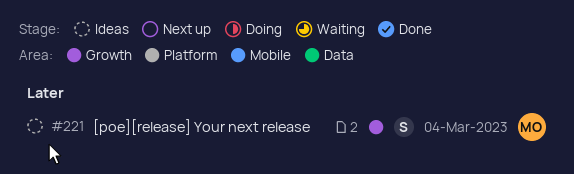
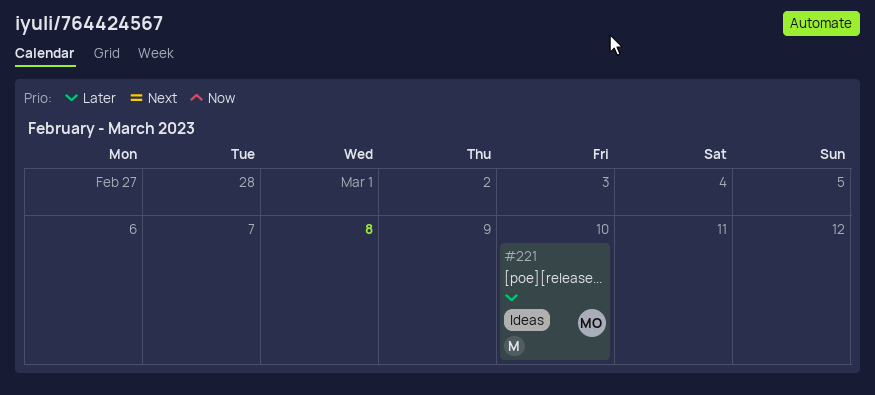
#221, estimate: S -> M
#221, due: Mar 4 -> Mar 10

